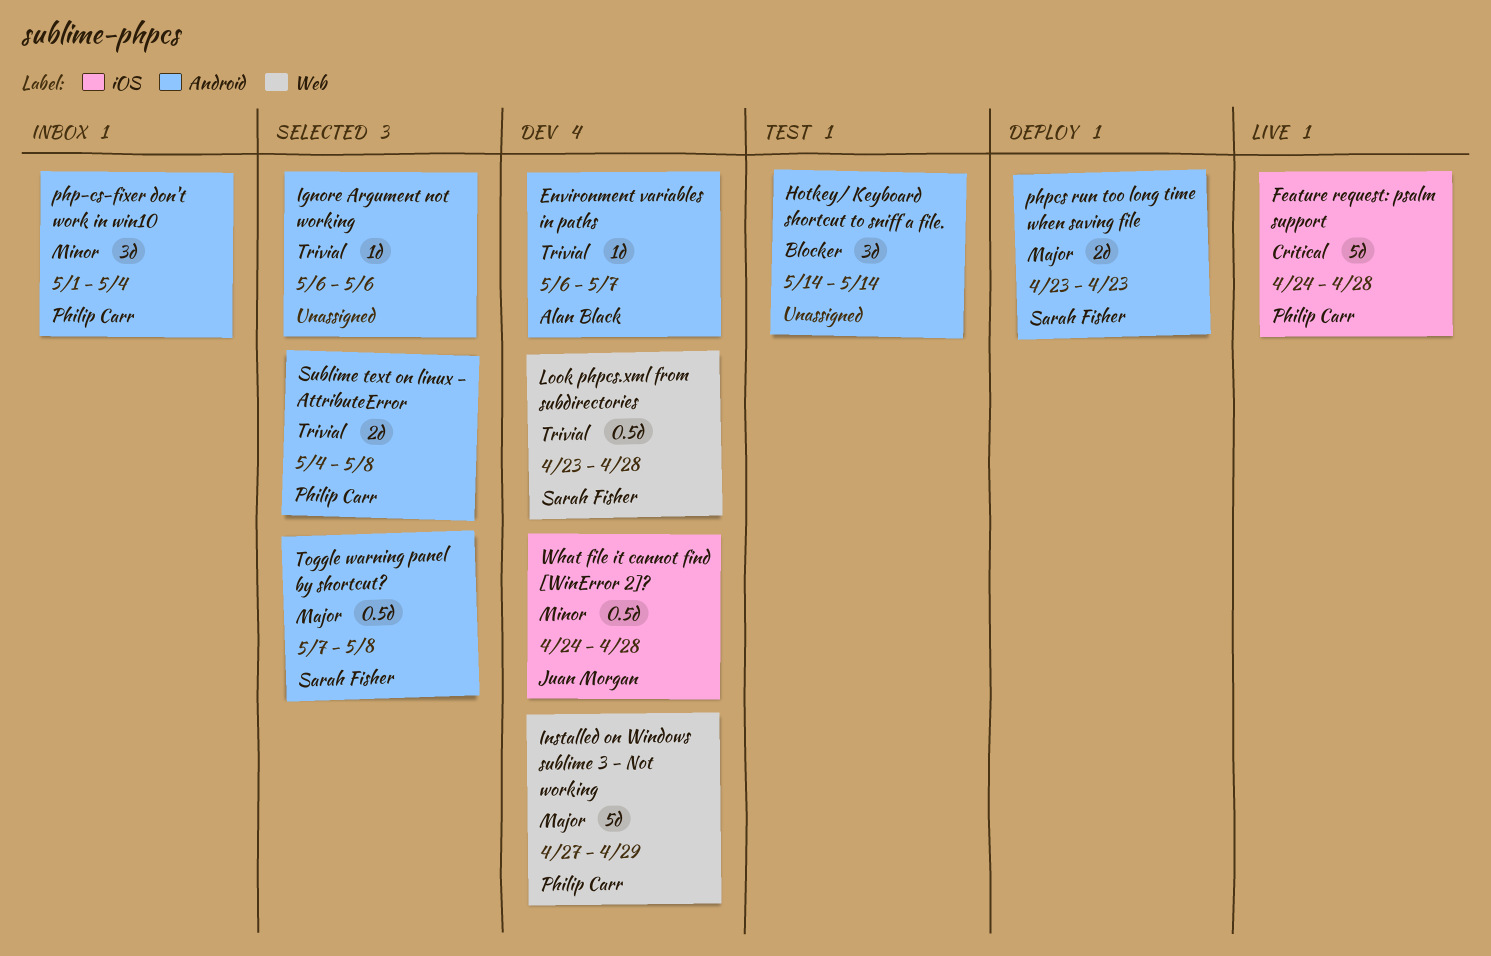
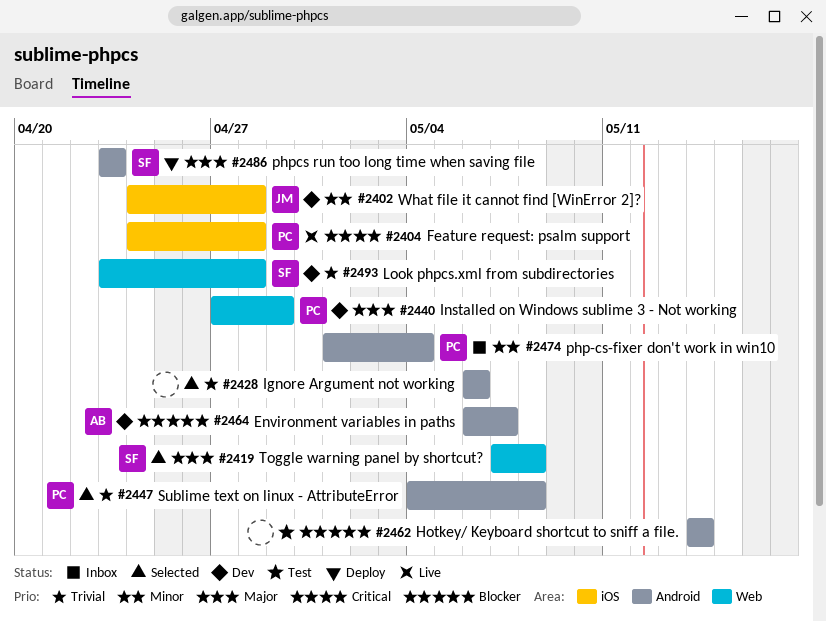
Environment variables in paths, priority: Trivial -> Blocker
Toggle warning panel by shortcut?, label: Android -> Web

